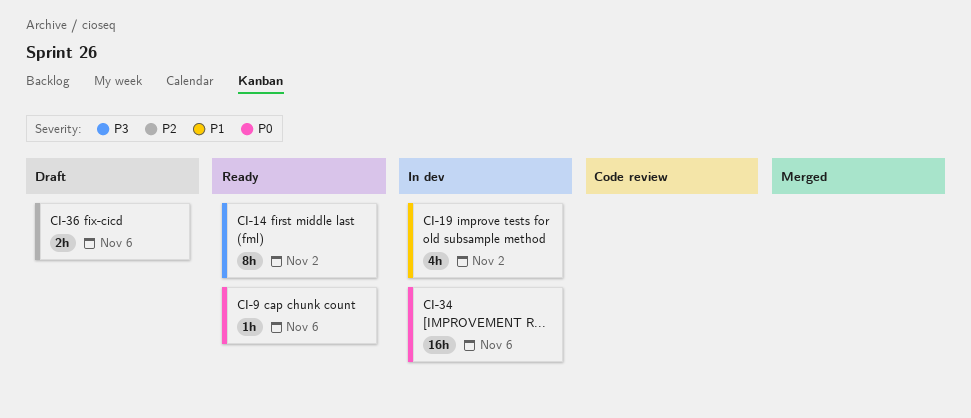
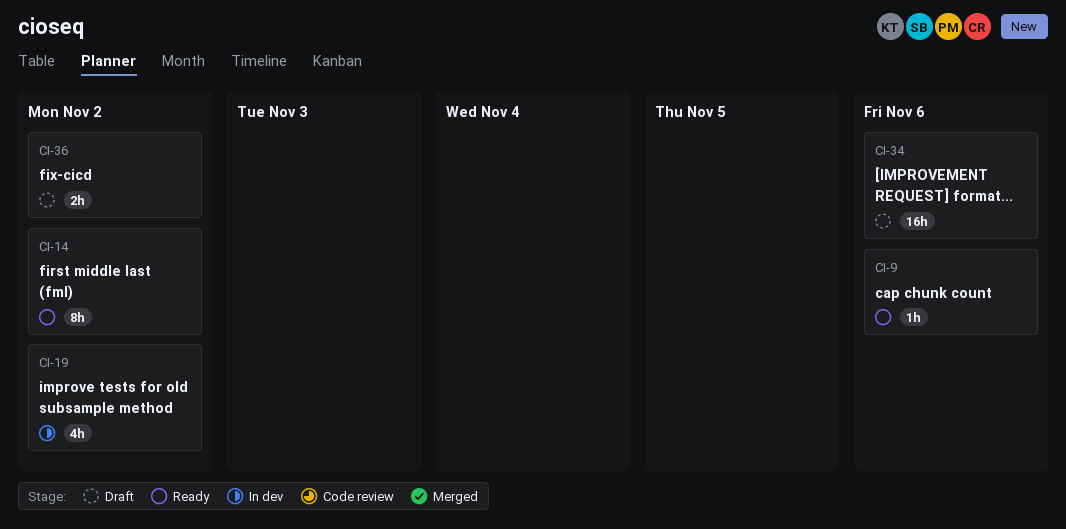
CI-34, status: In dev -> Draft
CI-36, due: Nov 6 -> Nov 2

